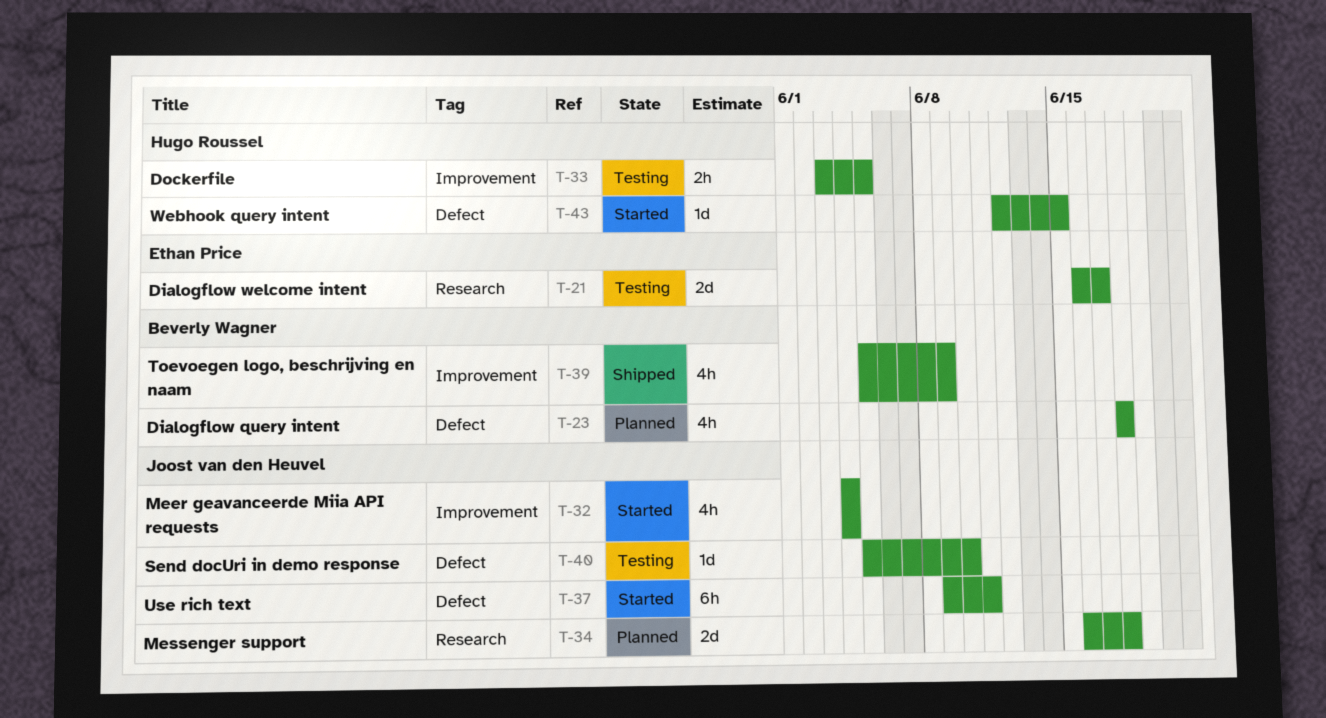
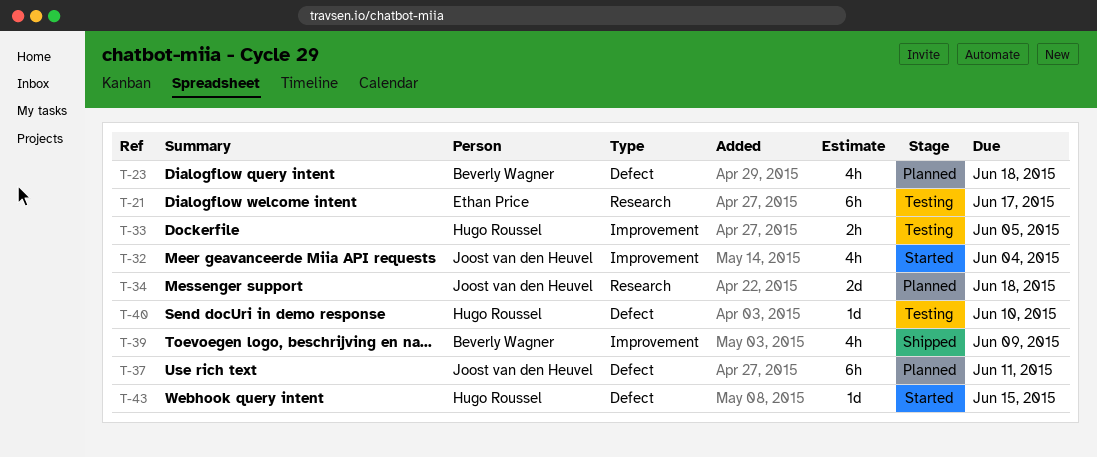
T-21, estimate: 2d -> 6h
T-37, status: Started -> Planned
T-40, owner: Joost van den Heuvel -> Hugo Roussel

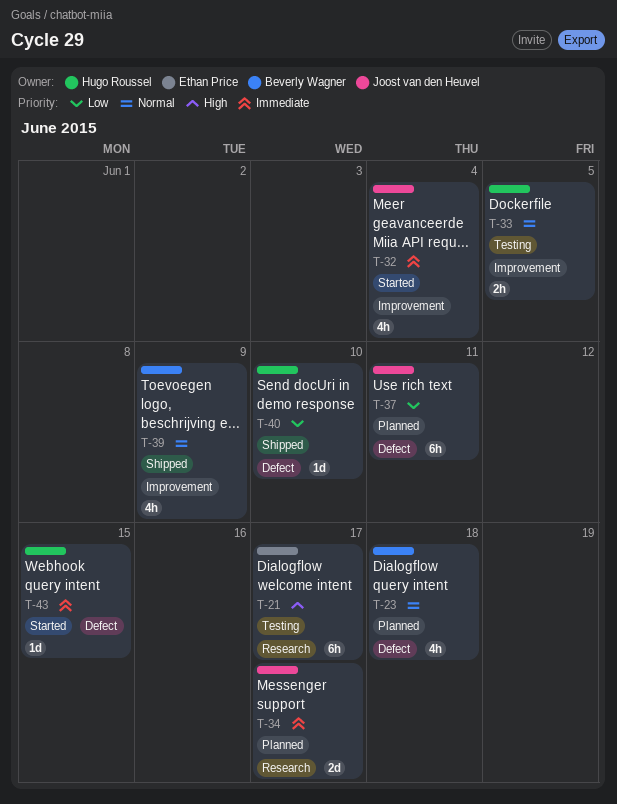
T-34, due: Jun 18 -> Jun 17
T-40, status: Testing -> Shipped

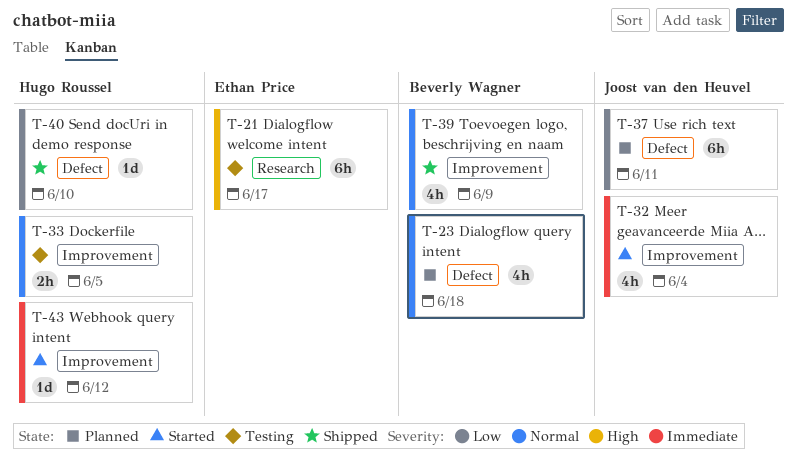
T-34: present -> none
T-43, label: Defect -> Improvement
T-43, due: Jun 15 -> Jun 12

